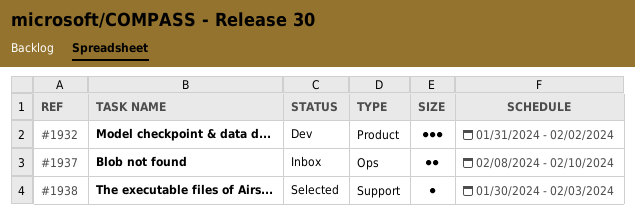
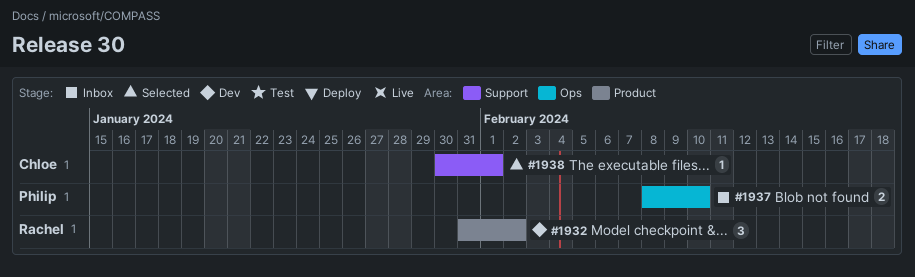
#1938, due: Feb 3 -> Feb 1

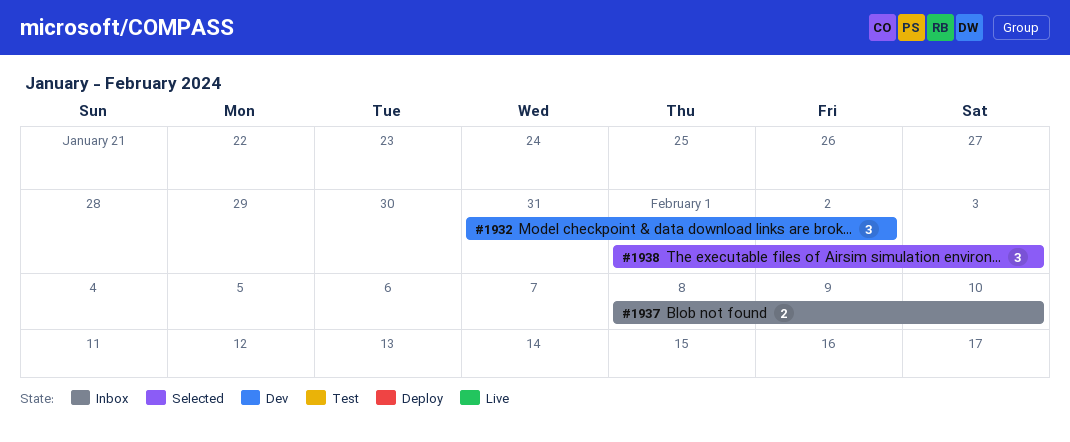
#1938, estimate: 1 -> 3
#1938, start: Jan 30 -> Feb 1
#1938, due: Feb 1 -> Feb 3

